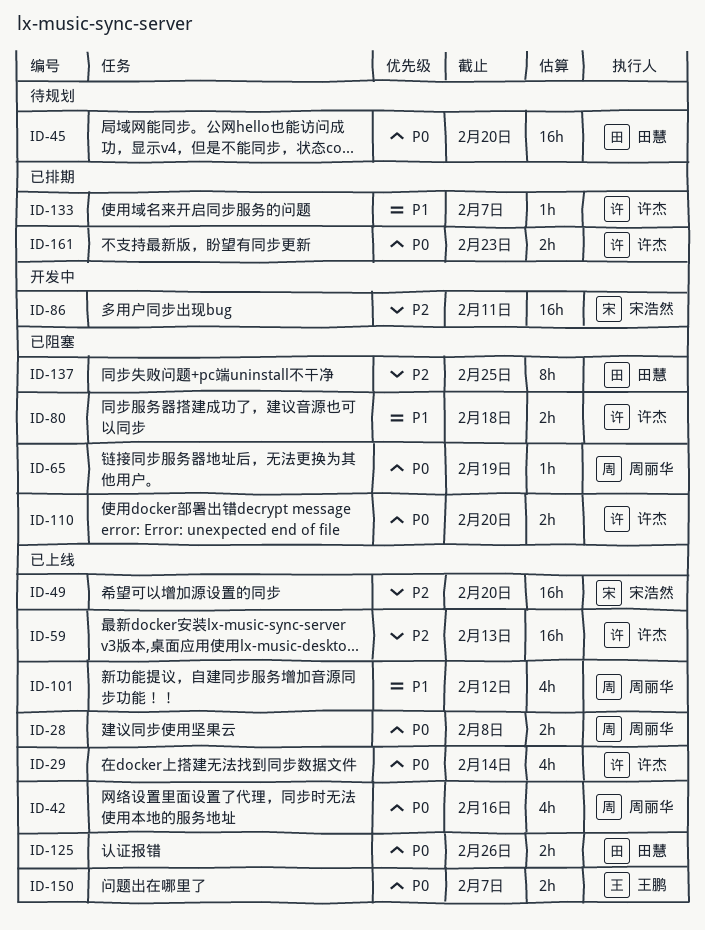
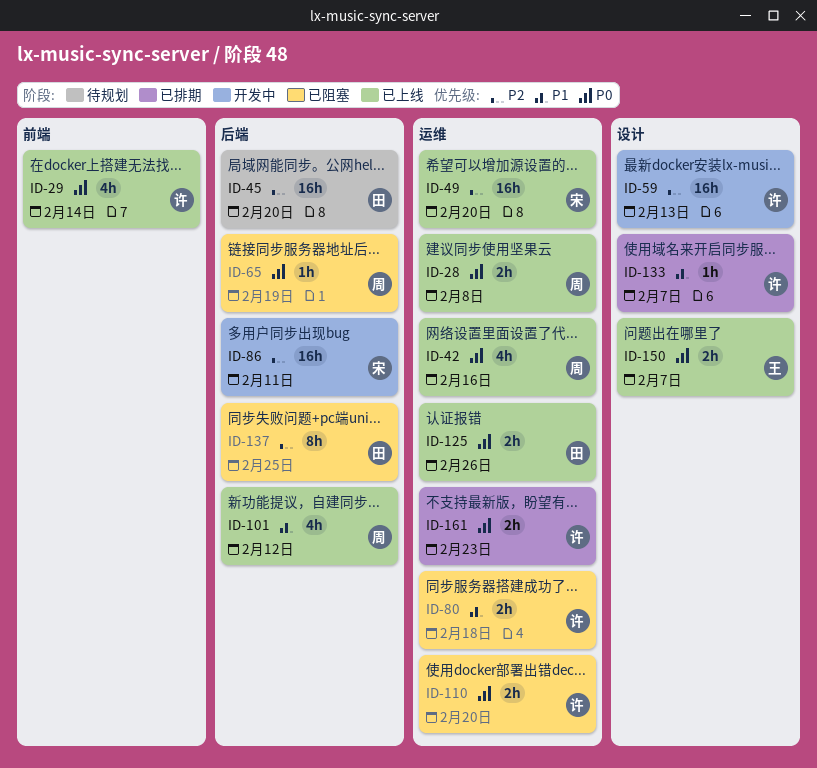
ID-45, priority: P0 -> P2
ID-59, status: 已上线 -> 开发中

